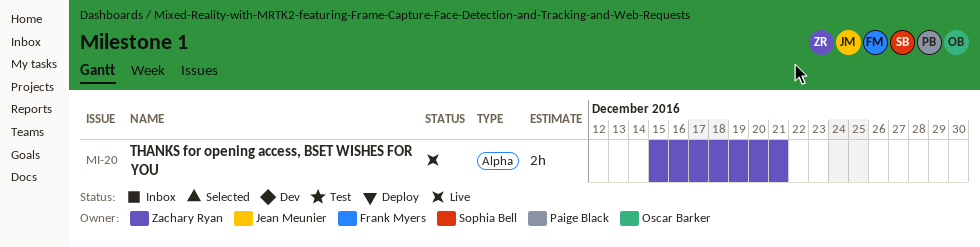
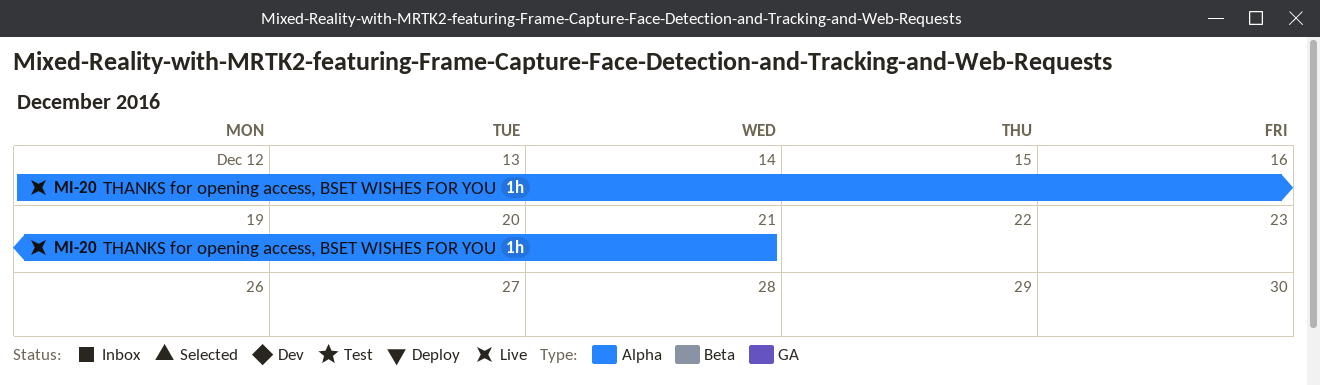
MI-20, estimate: 2h -> 1h
MI-20, start: Dec 15 -> Dec 12

